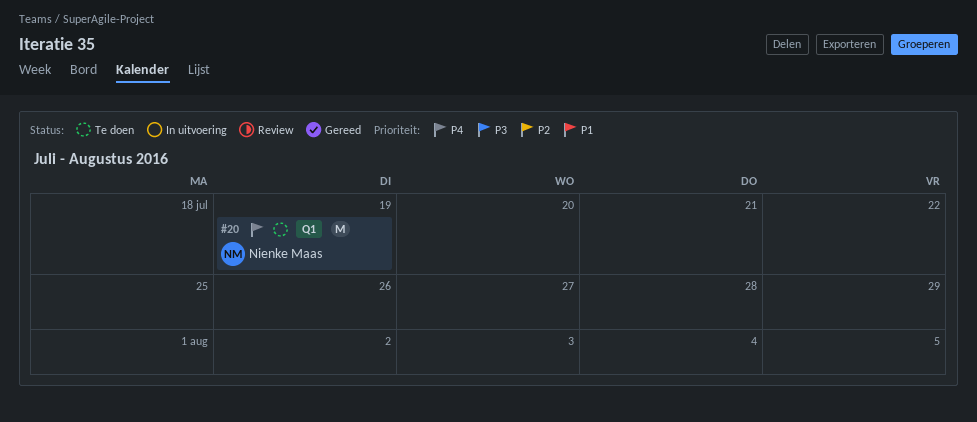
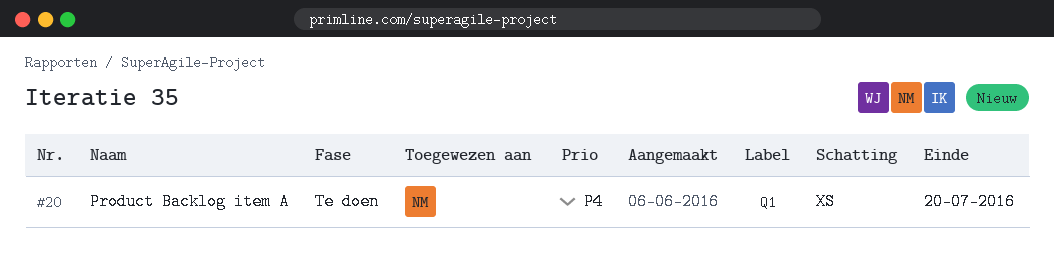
#20, estimate: M -> XS
#20, due: Jul 19 -> Jul 20

